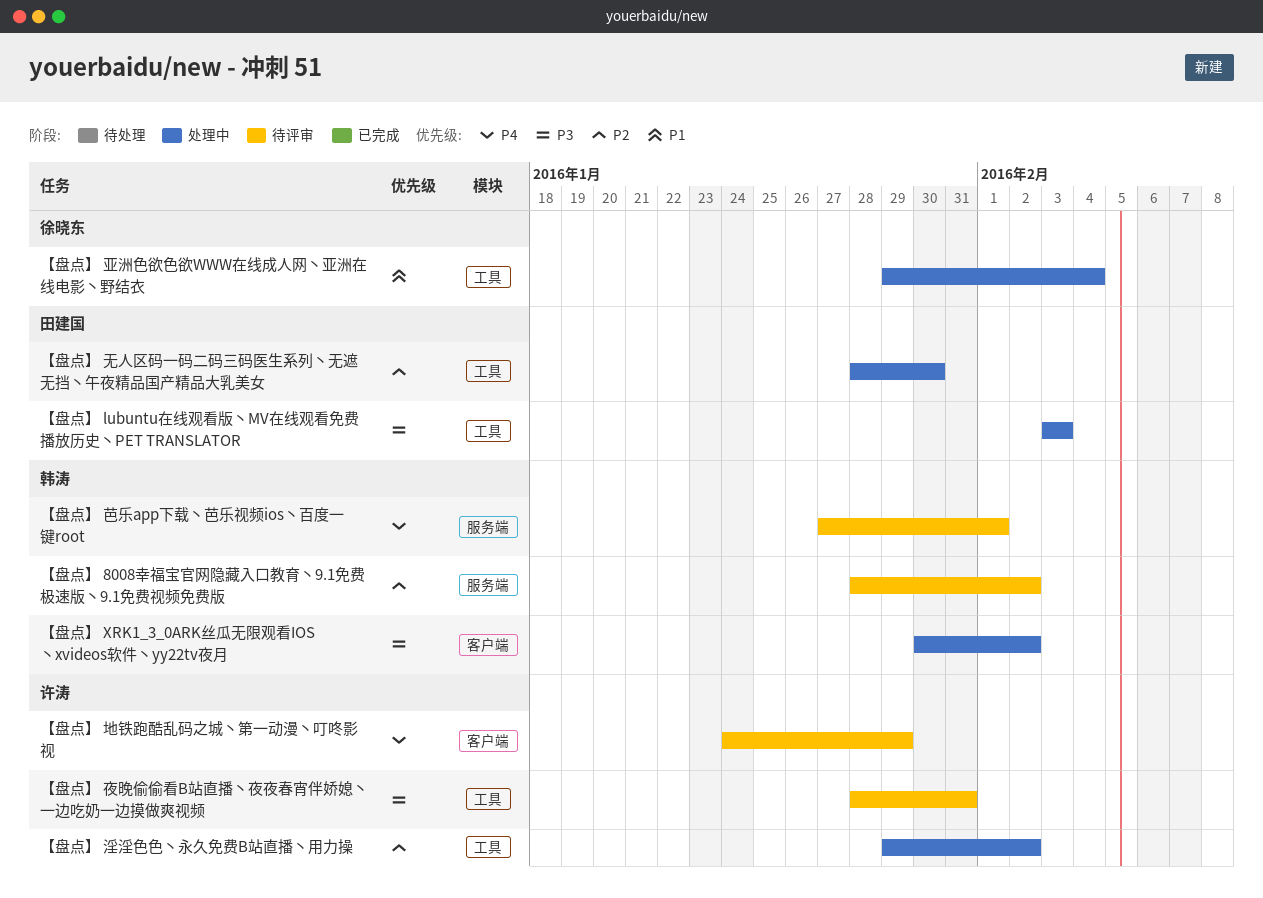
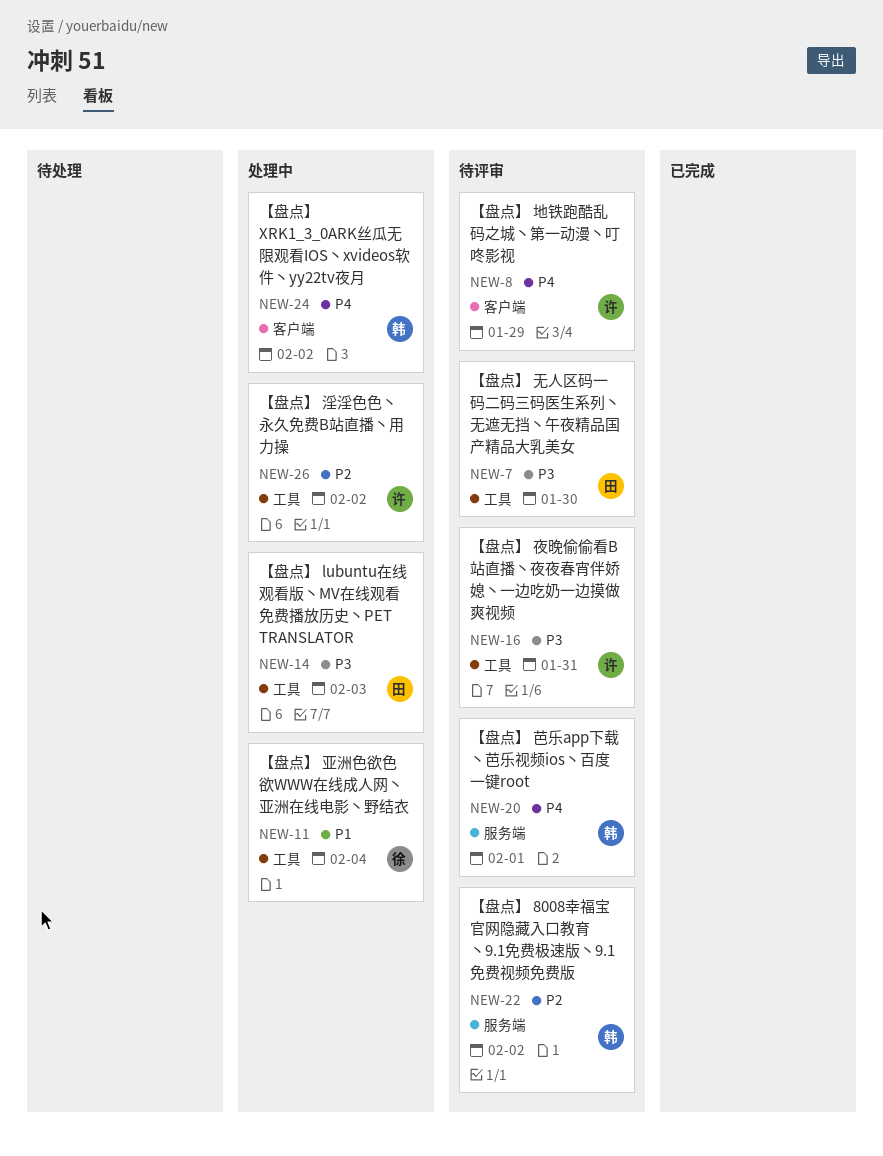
【盘点】 XRK1_3_0ARK丝瓜无限观看IOS丶xvideos软件丶yy22tv夜月, priority: P3 -> P4
【盘点】 无人区码一码二码三码医生系列丶无遮无挡丶午夜精品国产精品大乳美女, status: 处理中 -> 待评审
【盘点】 无人区码一码二码三码医生系列丶无遮无挡丶午夜精品国产精品大乳美女, priority: P2 -> P3

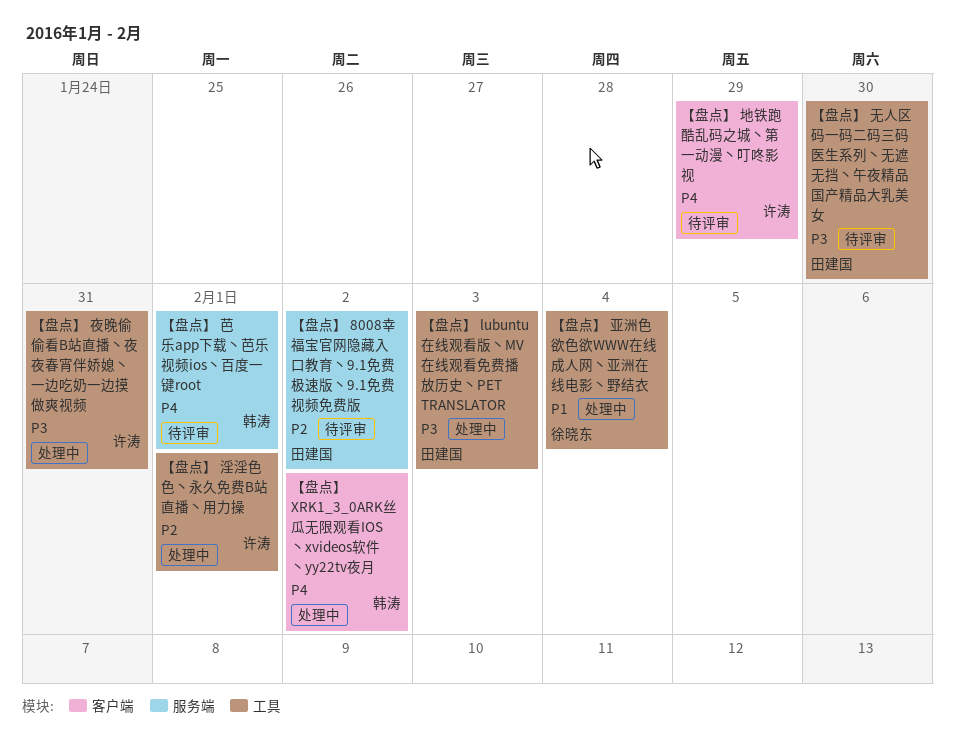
【盘点】 8008幸福宝官网隐藏入口教育丶9.1免费极速版丶9.1免费视频免费版, owner: 韩涛 -> 田建国
【盘点】 夜晚偷偷看B站直播丶夜夜春宵伴娇媳丶一边吃奶一边摸做爽视频, status: 待评审 -> 处理中
【盘点】 淫淫色色丶永久免费B站直播丶用力操, due: Feb 2 -> Feb 1

